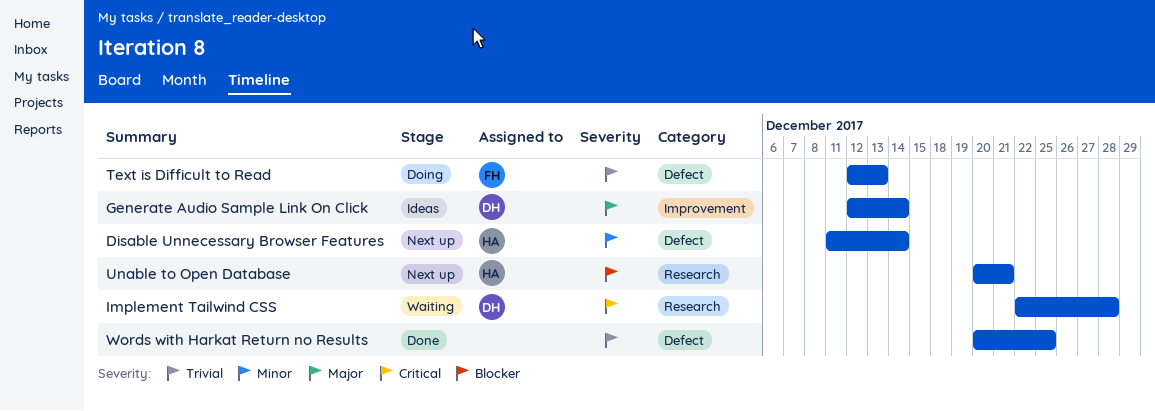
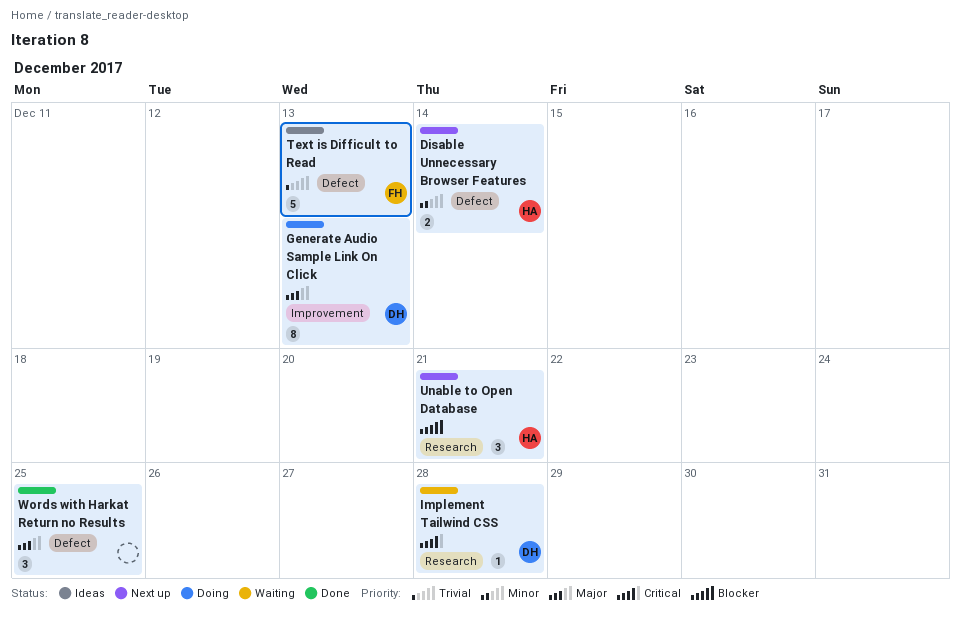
Generate Audio Sample Link On Click, status: Ideas -> Doing
Generate Audio Sample Link On Click, due: Dec 14 -> Dec 13
Text is Difficult to Read, status: Doing -> Ideas
Words with Harkat Return no Results, priority: Trivial -> Major

